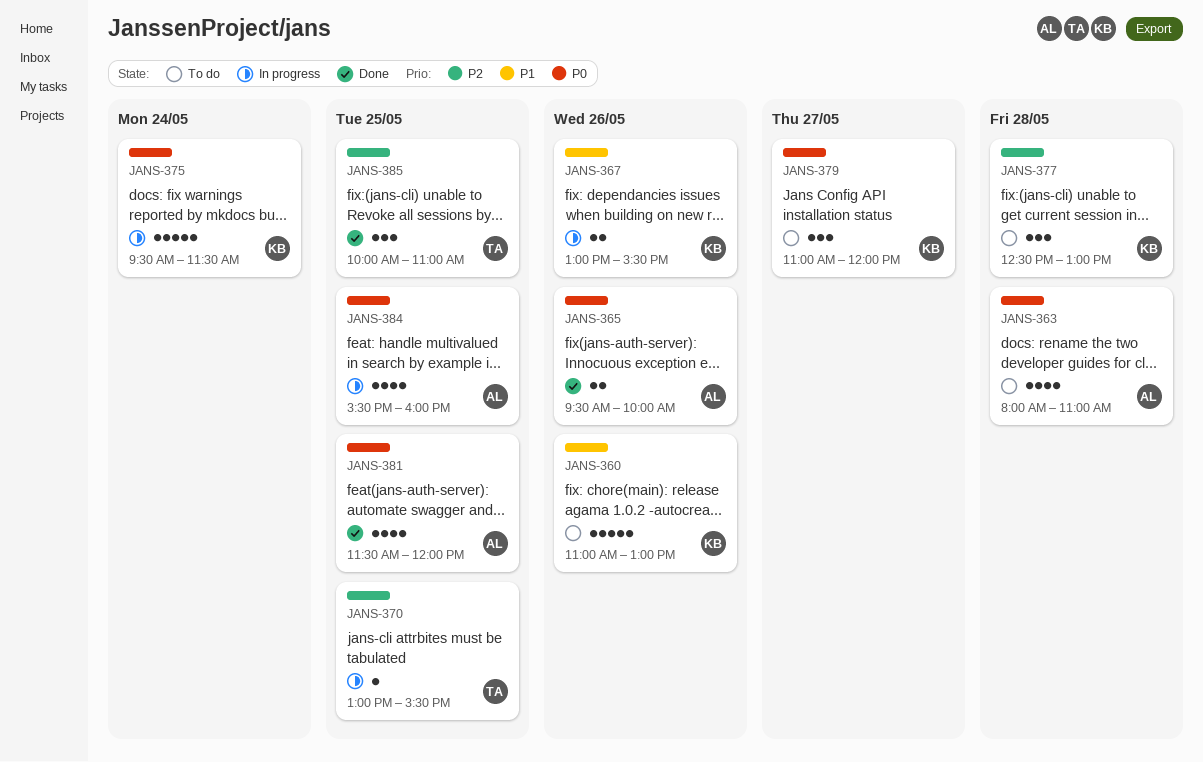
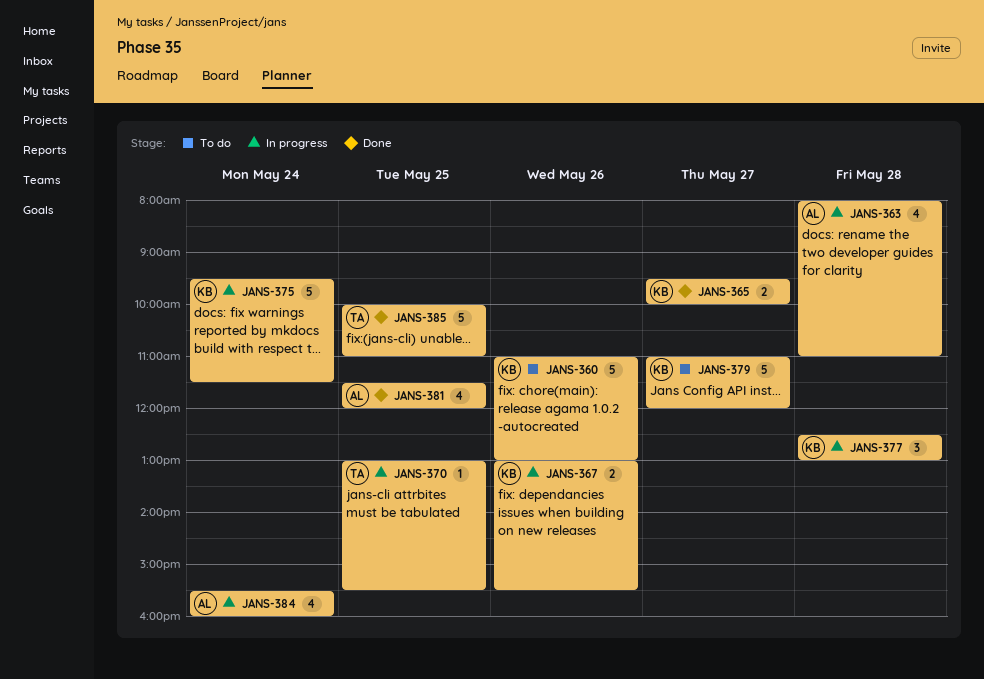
JANS-363, status: To do -> In progress
JANS-365, owner: AL -> KB
JANS-365, day: May 26 -> May 27
JANS-377, status: To do -> In progress
JANS-379, estimate: 3 -> 5
JANS-384, day: May 25 -> May 24
JANS-385, estimate: 3 -> 5

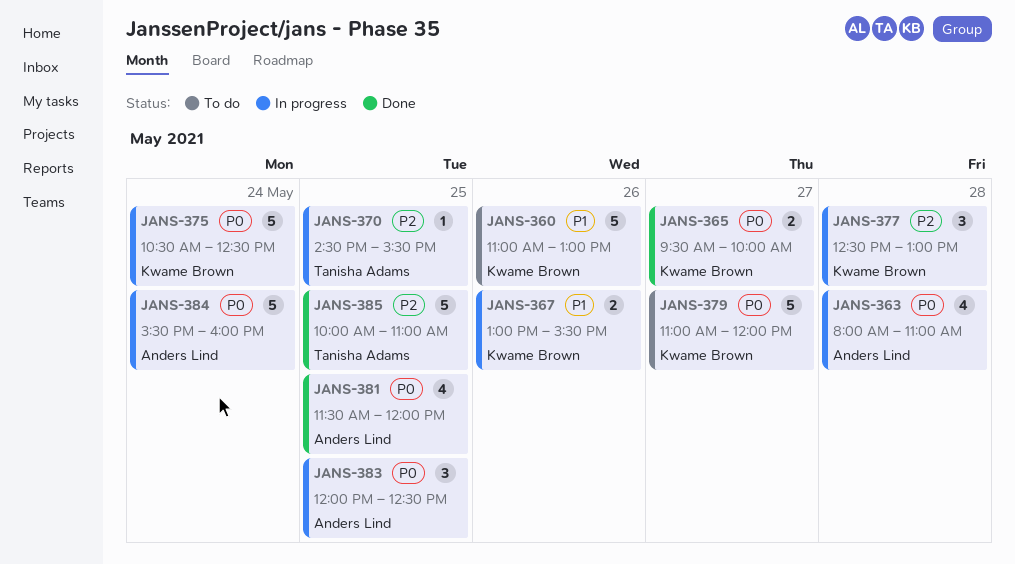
JANS-370, begins: 13:00 -> 14:30
JANS-375, begins: 09:30 -> 10:30
JANS-375, ends: 11:30 -> 12:30
JANS-383: none -> present
JANS-384, estimate: 4 -> 5

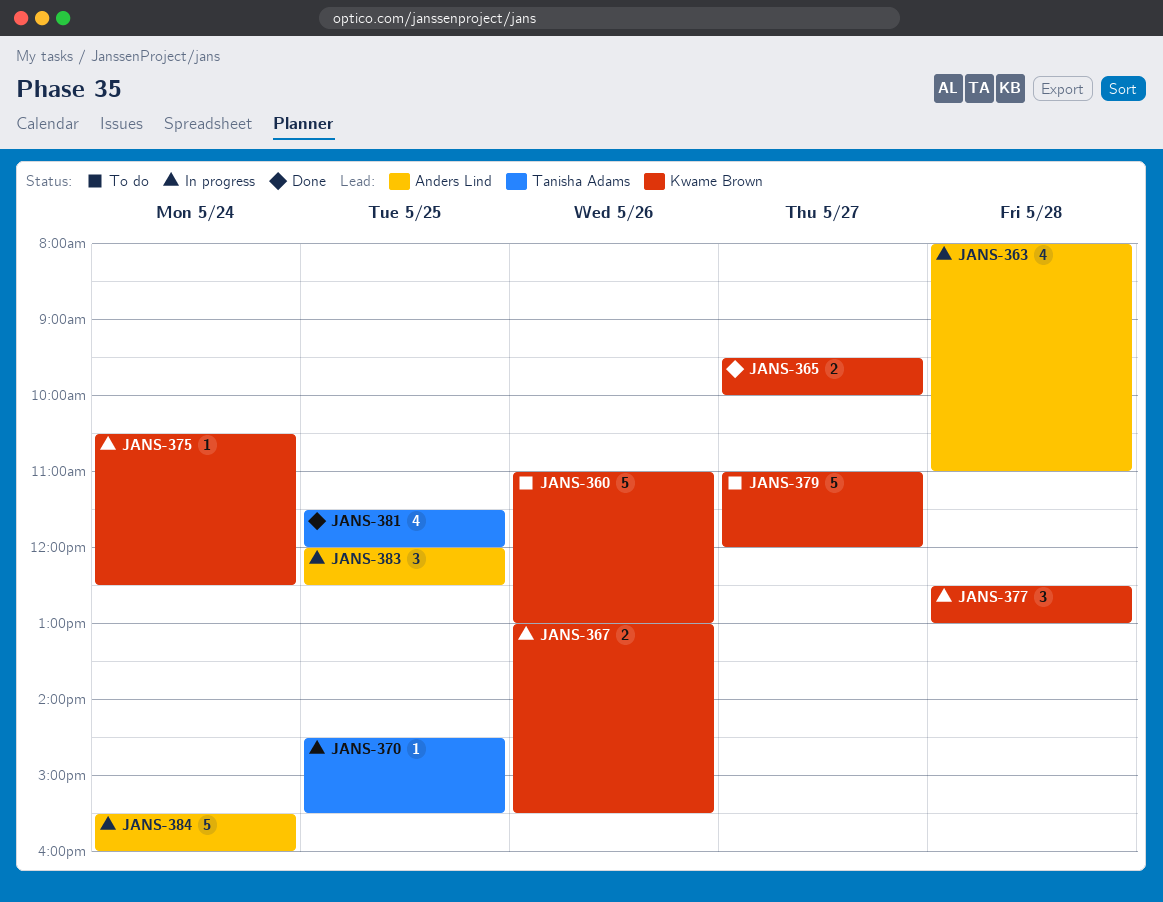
JANS-375, estimate: 5 -> 1
JANS-381, owner: Anders Lind -> Tanisha Adams
JANS-385: present -> none

